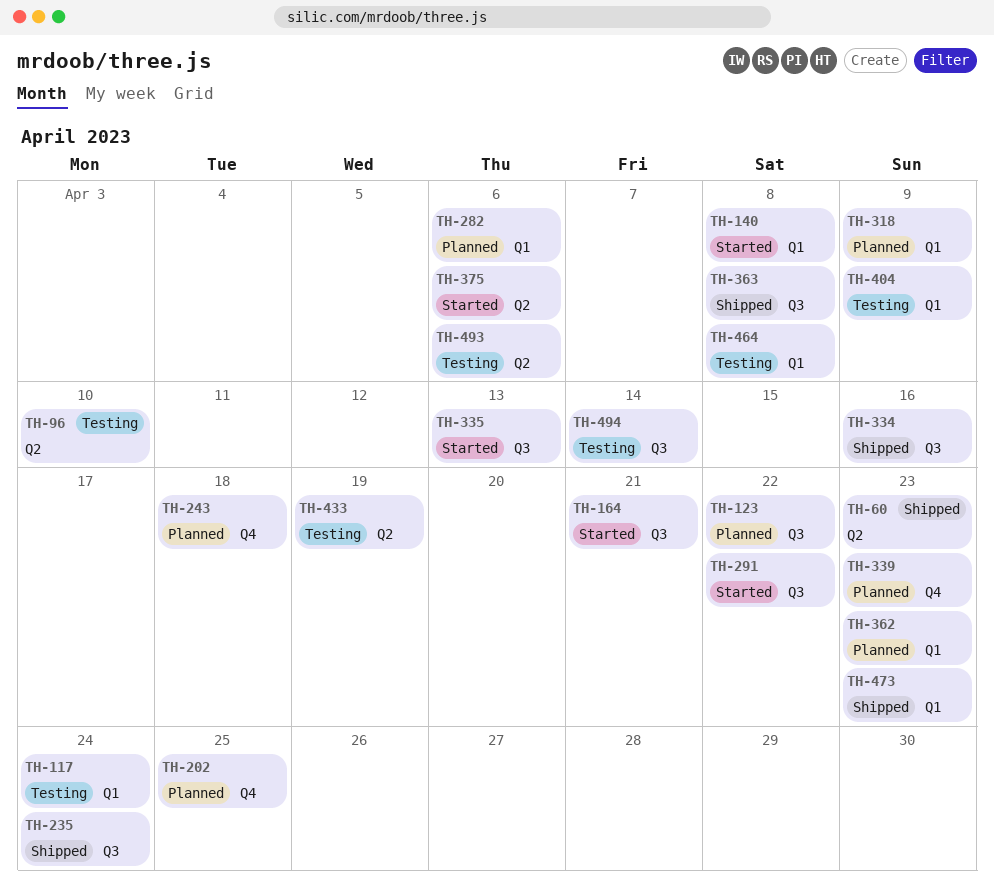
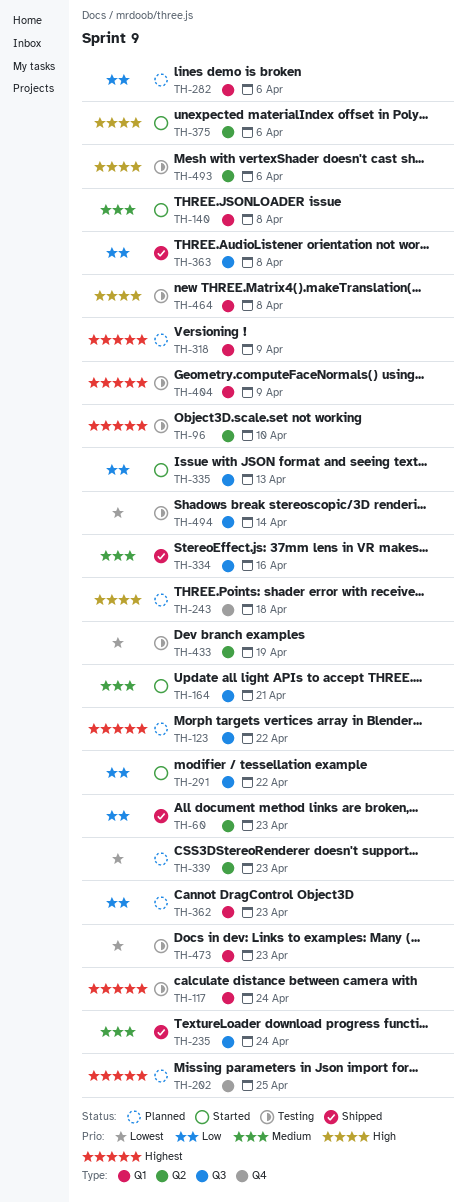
TH-339, label: Q4 -> Q2
TH-473, status: Shipped -> Testing

